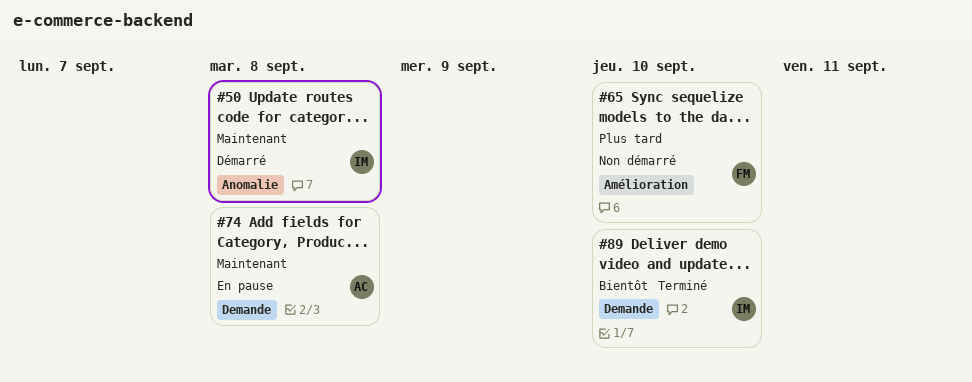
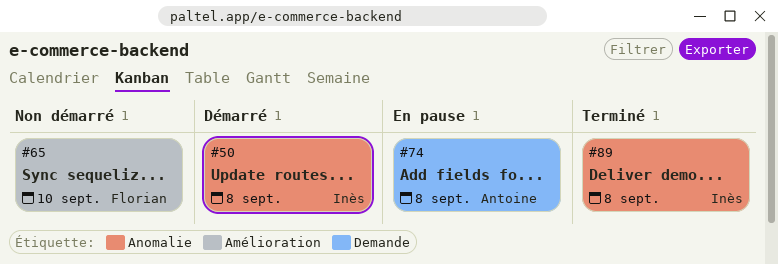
#89, label: Demande -> Anomalie
#89, due: Sep 10 -> Sep 8

